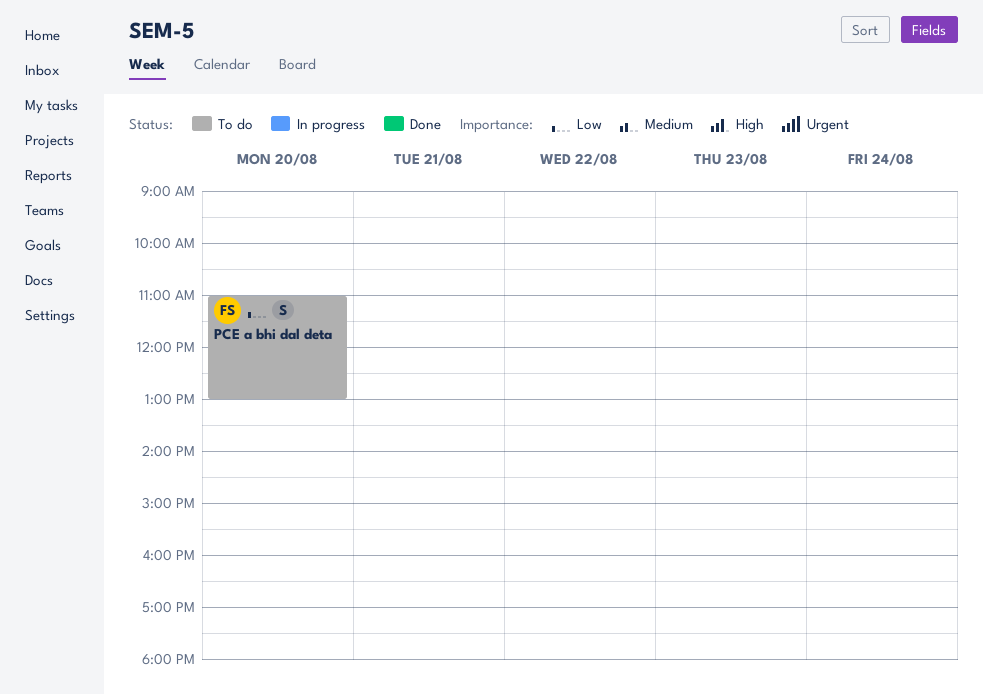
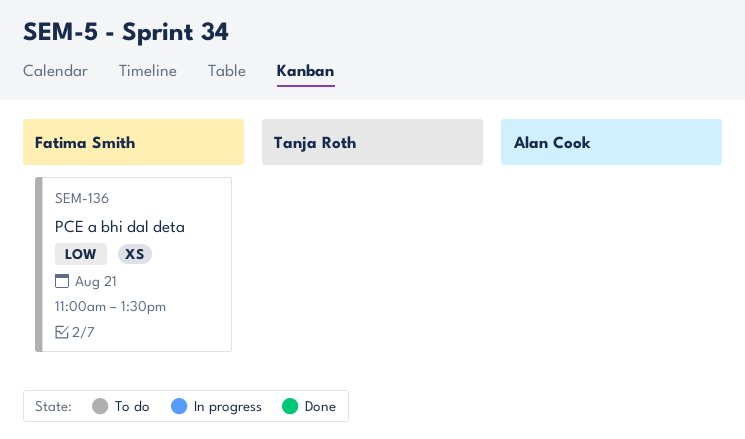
PCE a bhi dal deta, estimate: S -> XS
PCE a bhi dal deta, day: Aug 20 -> Aug 21
PCE a bhi dal deta, ends: 13:00 -> 13:30

